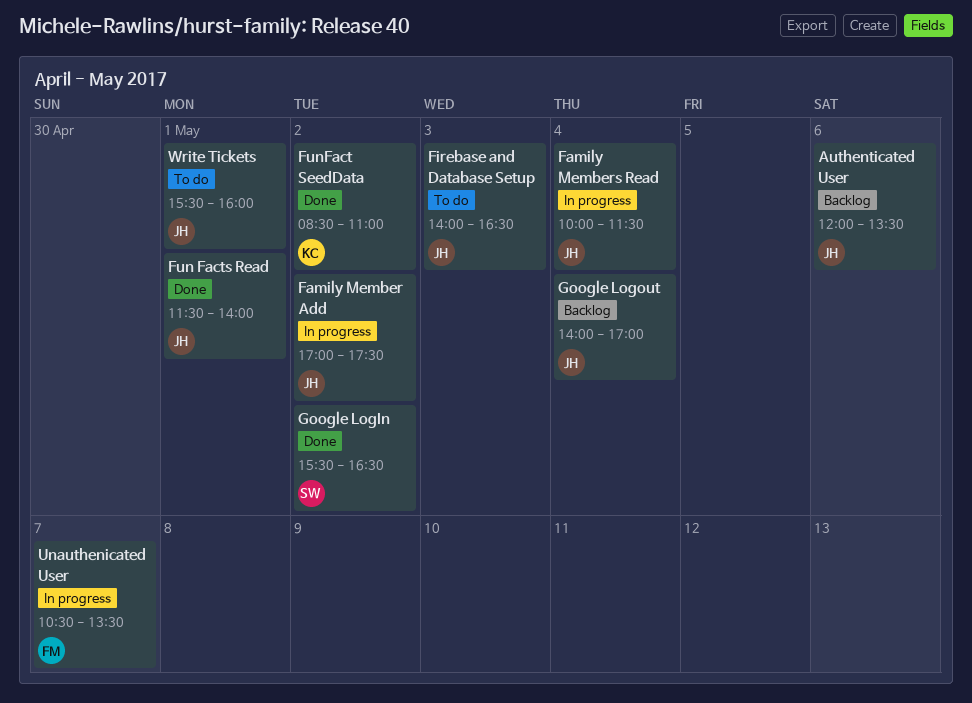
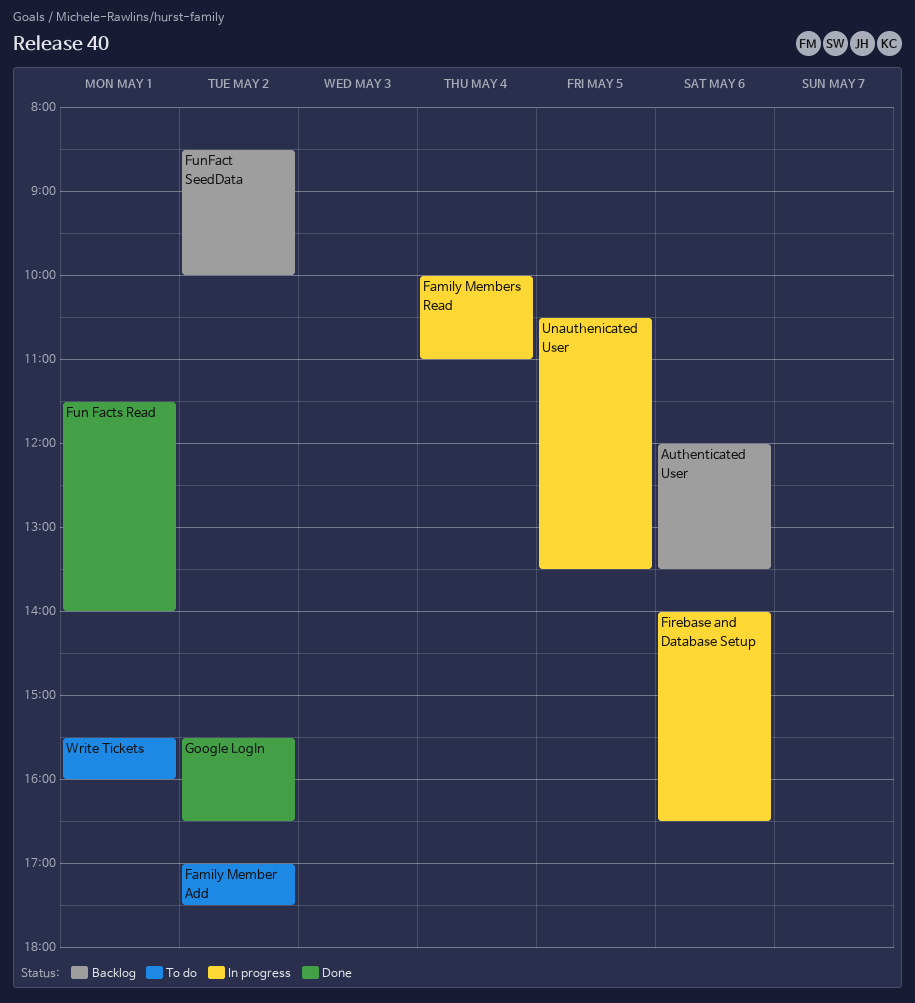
Family Member Add, status: In progress -> To do
Family Members Read, ends: 11:30 -> 11:00
Firebase and Database Setup, status: To do -> In progress
Firebase and Database Setup, day: May 3 -> May 6
FunFact SeedData, status: Done -> Backlog
FunFact SeedData, ends: 11:00 -> 10:00
Google Logout: present -> none
Unauthenicated User, day: May 7 -> May 5

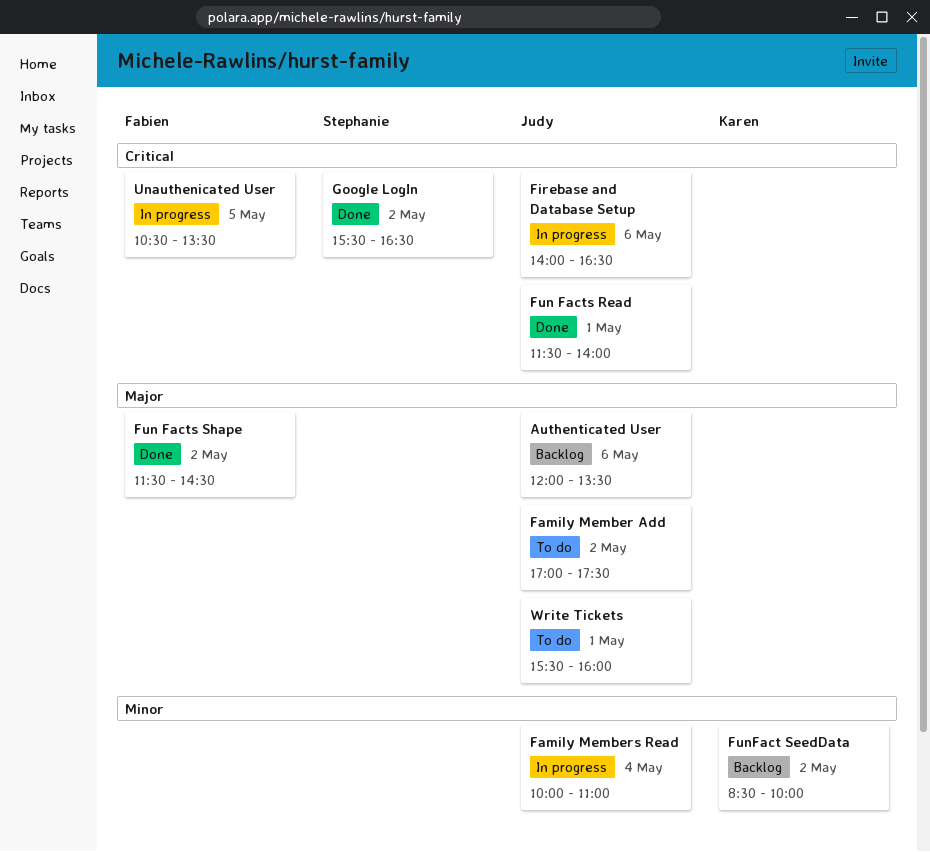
Fun Facts Shape: none -> present

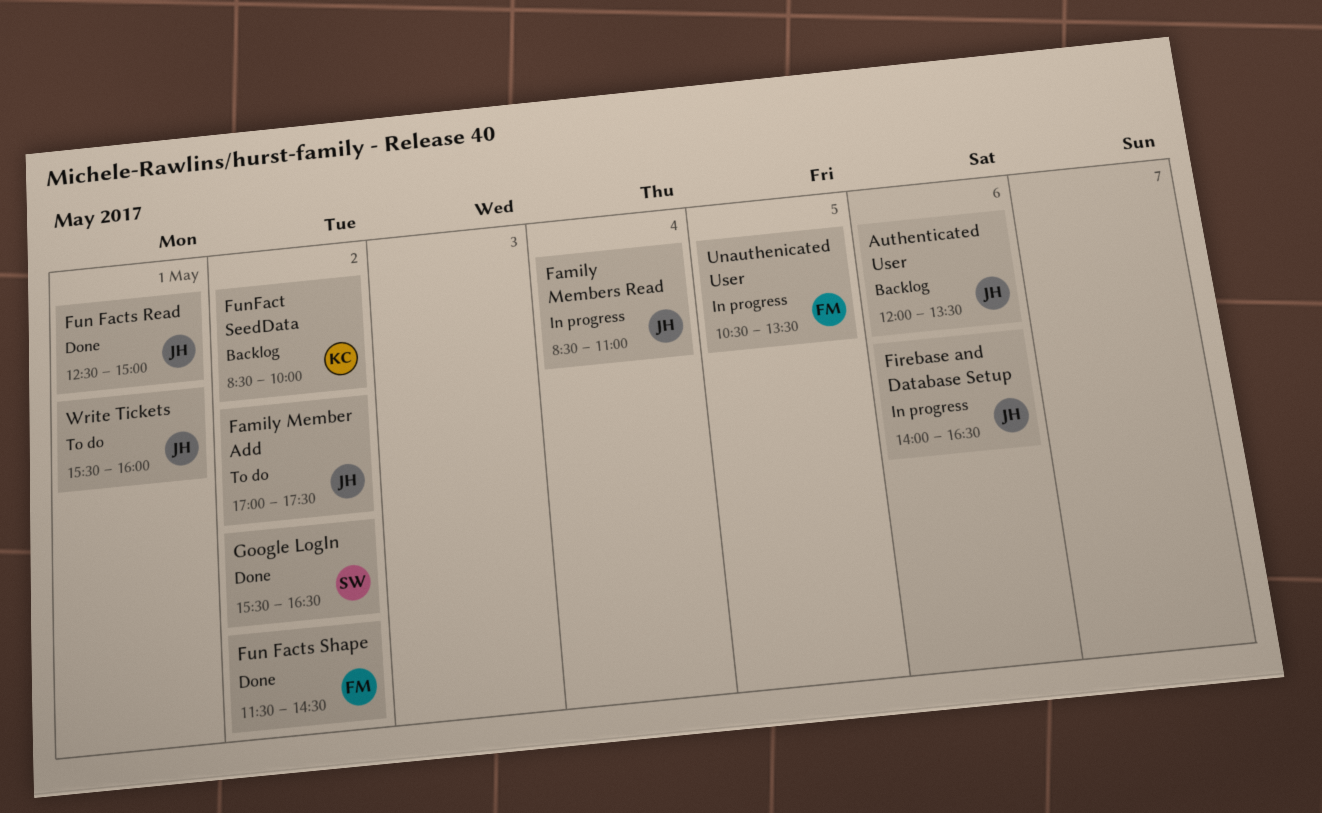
Family Members Read, begins: 10:00 -> 08:30
Fun Facts Read, begins: 11:30 -> 12:30
Fun Facts Read, ends: 14:00 -> 15:00

